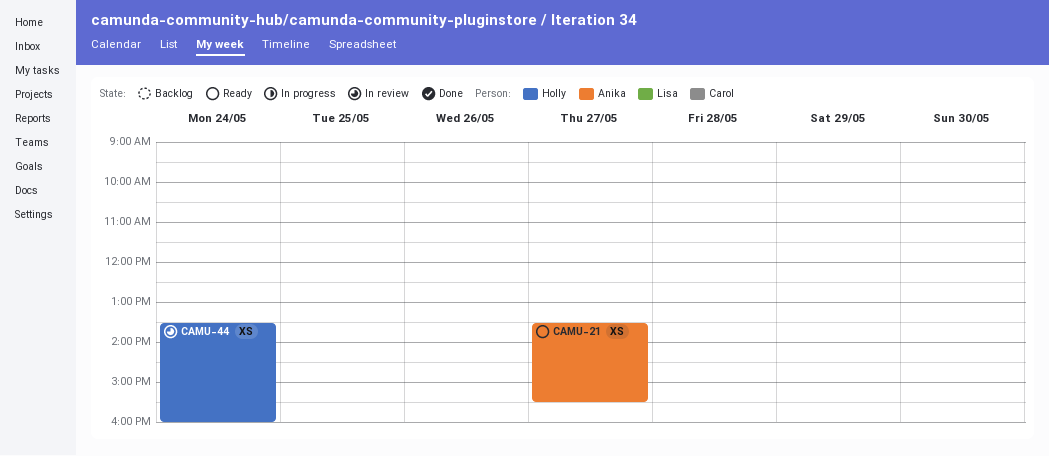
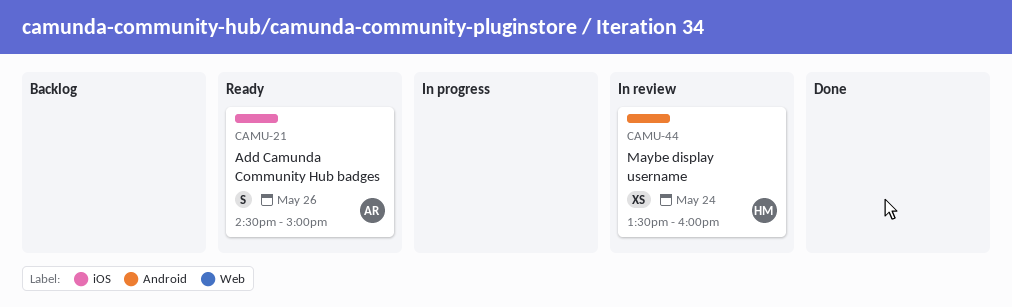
CAMU-21, estimate: XS -> S
CAMU-21, day: May 27 -> May 26
CAMU-21, begins: 13:30 -> 14:30
CAMU-21, ends: 15:30 -> 15:00

